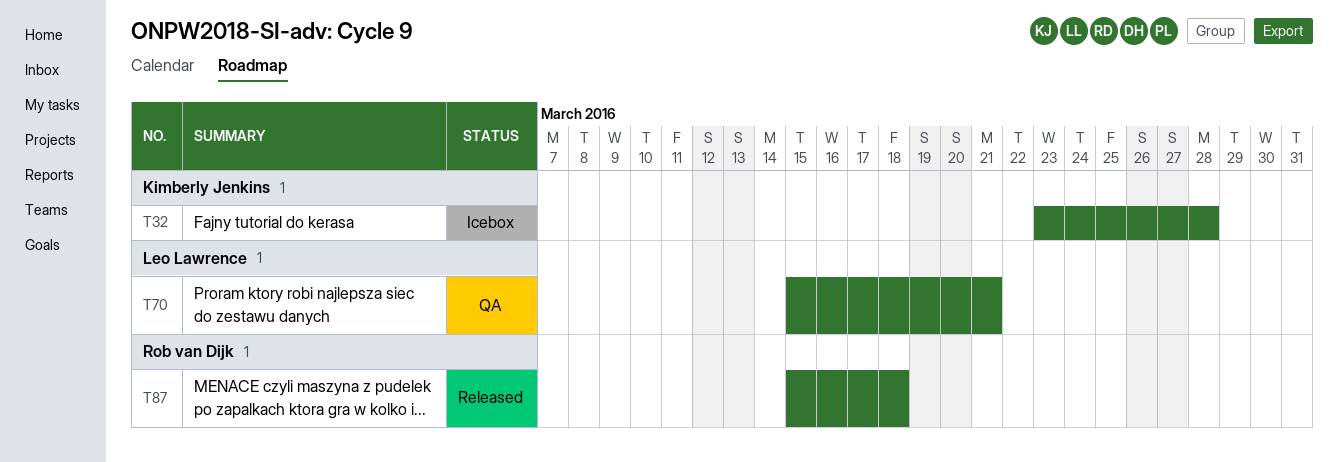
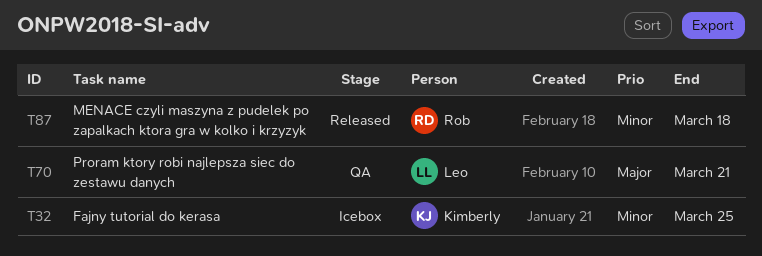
T32, due: Mar 28 -> Mar 25

